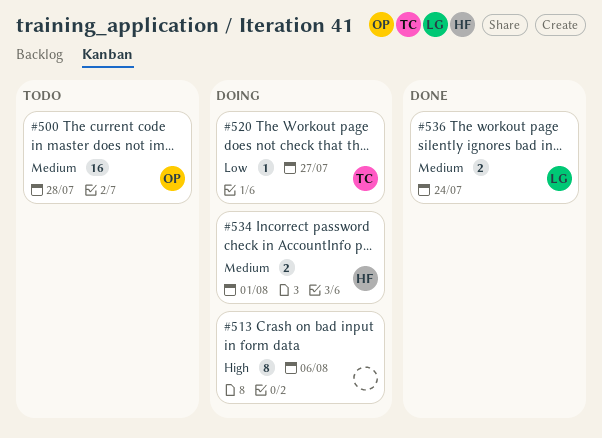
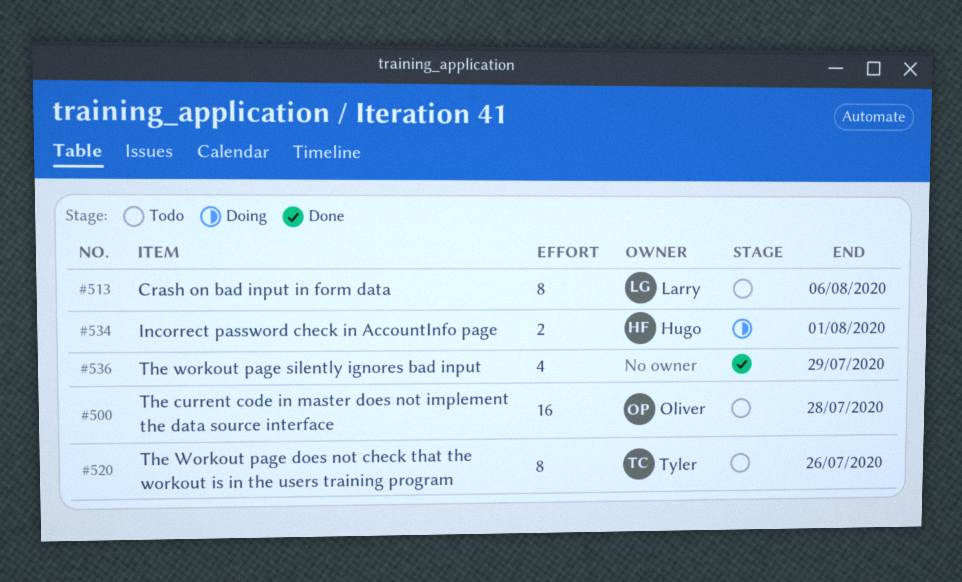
#513, status: Doing -> Todo
#513, owner: none -> Larry
#520, status: Doing -> Todo
#520, estimate: 1 -> 8
#520, due: Jul 27 -> Jul 26
#536, owner: Larry -> none
#536, estimate: 2 -> 4
#536, due: Jul 24 -> Jul 29

